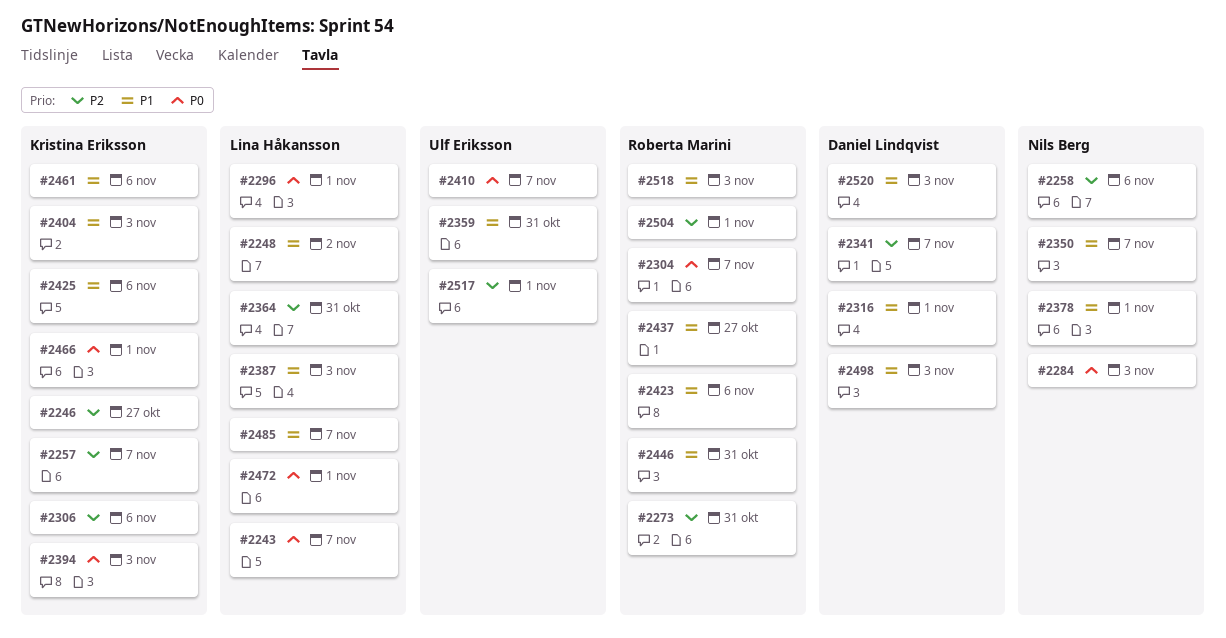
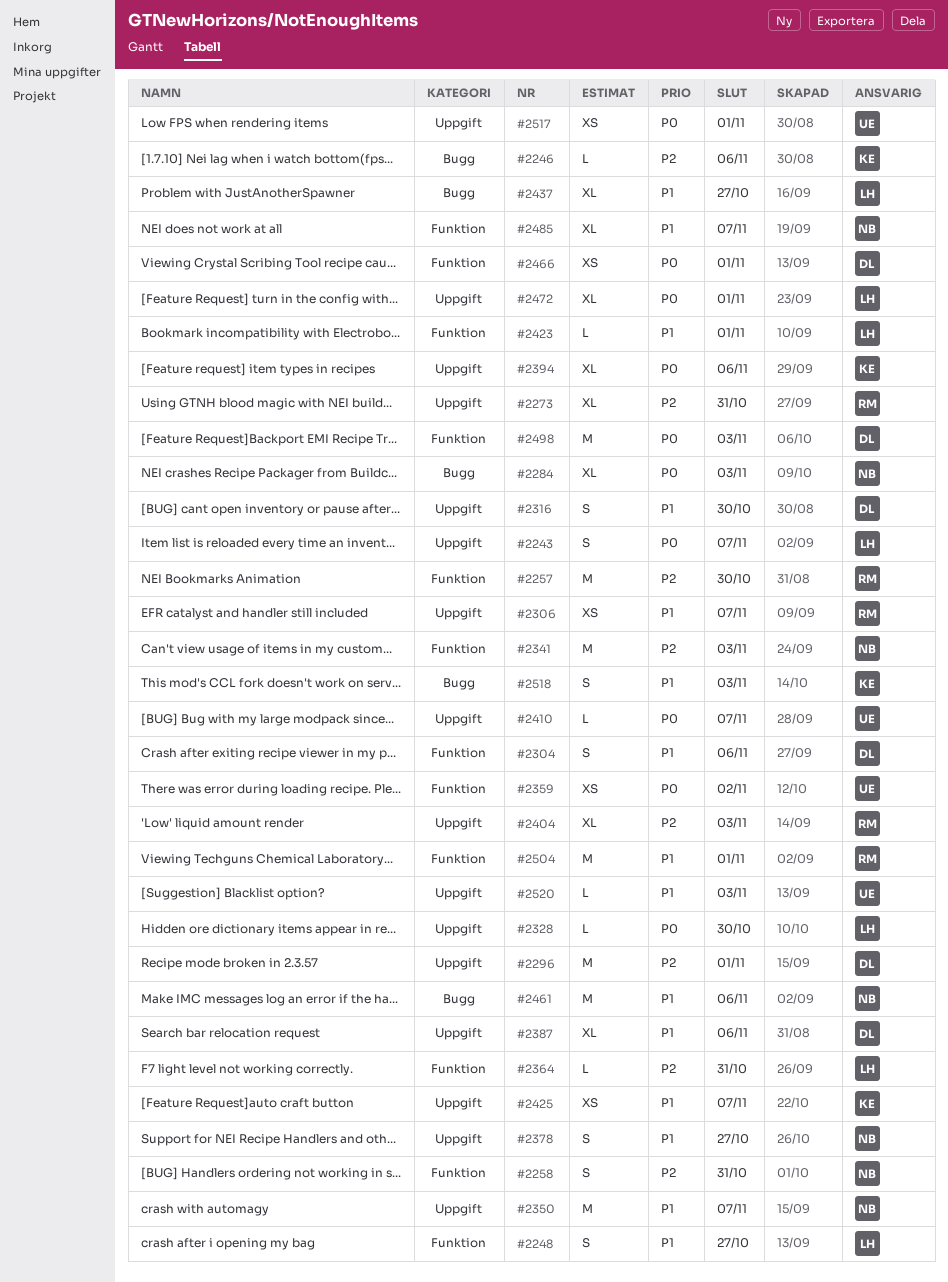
#2246, due: Oct 27 -> Nov 6
#2248, due: Nov 2 -> Oct 27
#2257, owner: Kristina Eriksson -> Roberta Marini
#2257, due: Nov 7 -> Oct 30
#2258, due: Nov 6 -> Oct 31
#2296, owner: Lina Håkansson -> Daniel Lindqvist
#2296, priority: P0 -> P2
#2304, owner: Roberta Marini -> Daniel Lindqvist
#2304, priority: P0 -> P1
#2304, due: Nov 7 -> Nov 6
#2306, owner: Kristina Eriksson -> Roberta Marini
#2306, priority: P2 -> P1
#2306, due: Nov 6 -> Nov 7
#2316, due: Nov 1 -> Oct 30
#2328: none -> present
#2341, owner: Daniel Lindqvist -> Nils Berg
#2341, due: Nov 7 -> Nov 3
#2359, priority: P1 -> P0
#2359, due: Oct 31 -> Nov 2
#2378, due: Nov 1 -> Oct 27
#2387, owner: Lina Håkansson -> Daniel Lindqvist
#2387, due: Nov 3 -> Nov 6
#2394, due: Nov 3 -> Nov 6
#2404, owner: Kristina Eriksson -> Roberta Marini
#2404, priority: P1 -> P2
#2423, owner: Roberta Marini -> Lina Håkansson
#2423, due: Nov 6 -> Nov 1
#2425, due: Nov 6 -> Nov 7
#2437, owner: Roberta Marini -> Lina Håkansson
#2446: present -> none
#2461, owner: Kristina Eriksson -> Nils Berg
#2466, owner: Kristina Eriksson -> Daniel Lindqvist
#2485, owner: Lina Håkansson -> Nils Berg
#2498, priority: P1 -> P0
#2504, priority: P2 -> P1
#2517, priority: P2 -> P0
#2518, owner: Roberta Marini -> Kristina Eriksson
#2520, owner: Daniel Lindqvist -> Ulf Eriksson

